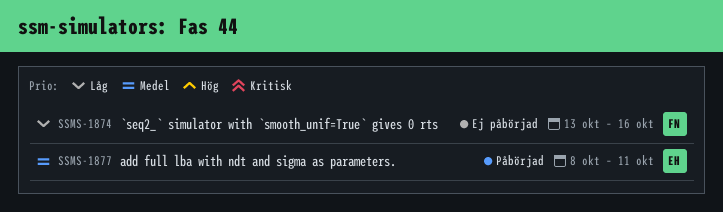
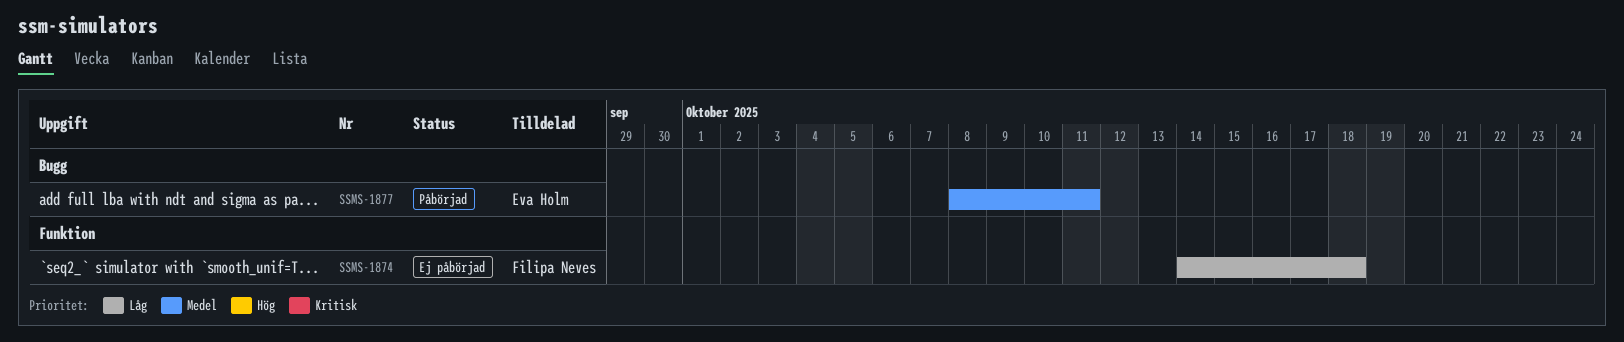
SSMS-1874, start: Oct 13 -> Oct 14
SSMS-1874, due: Oct 16 -> Oct 18

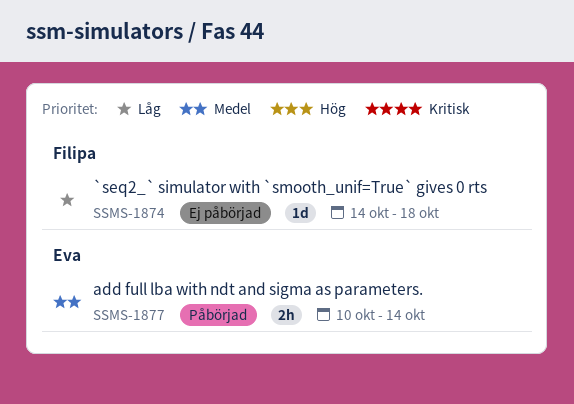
SSMS-1877, start: Oct 8 -> Oct 10
SSMS-1877, due: Oct 11 -> Oct 14

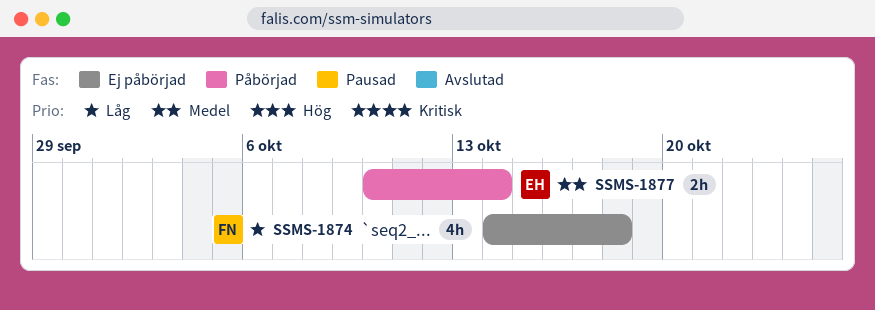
SSMS-1874, estimate: 1d -> 4h

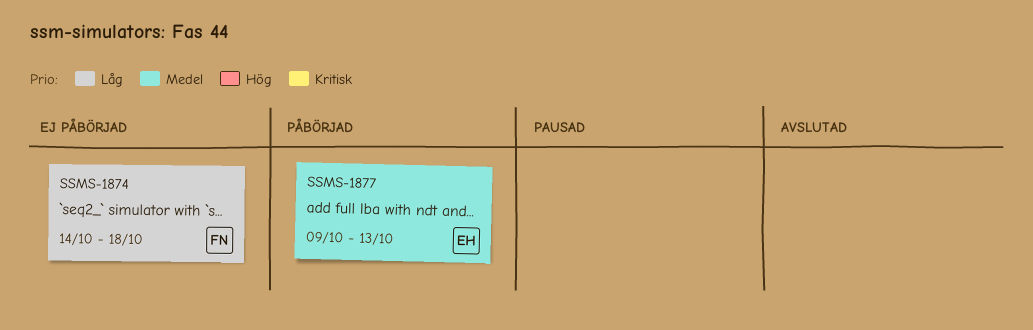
SSMS-1877, start: Oct 10 -> Oct 9
SSMS-1877, due: Oct 14 -> Oct 13

